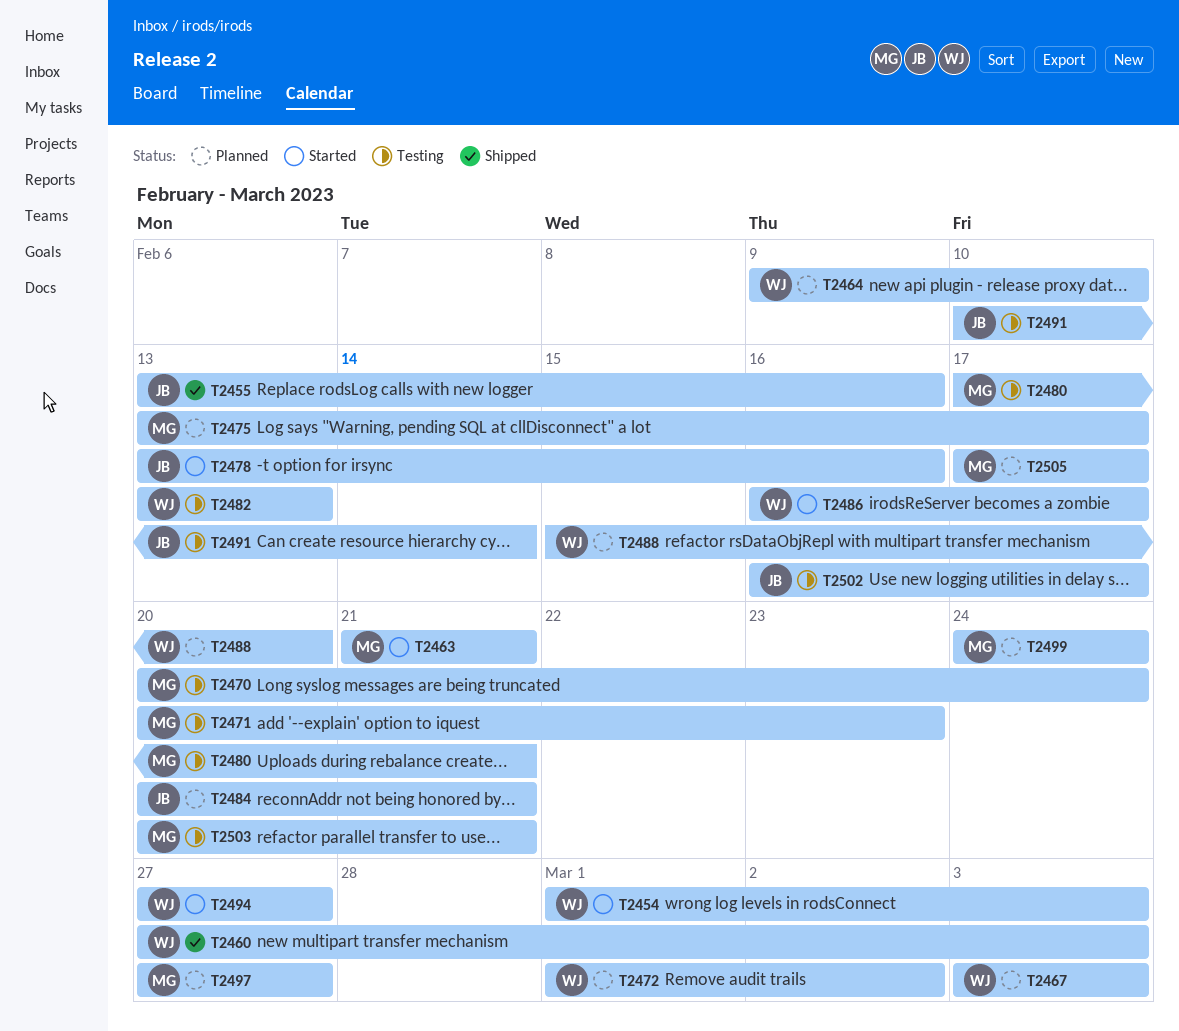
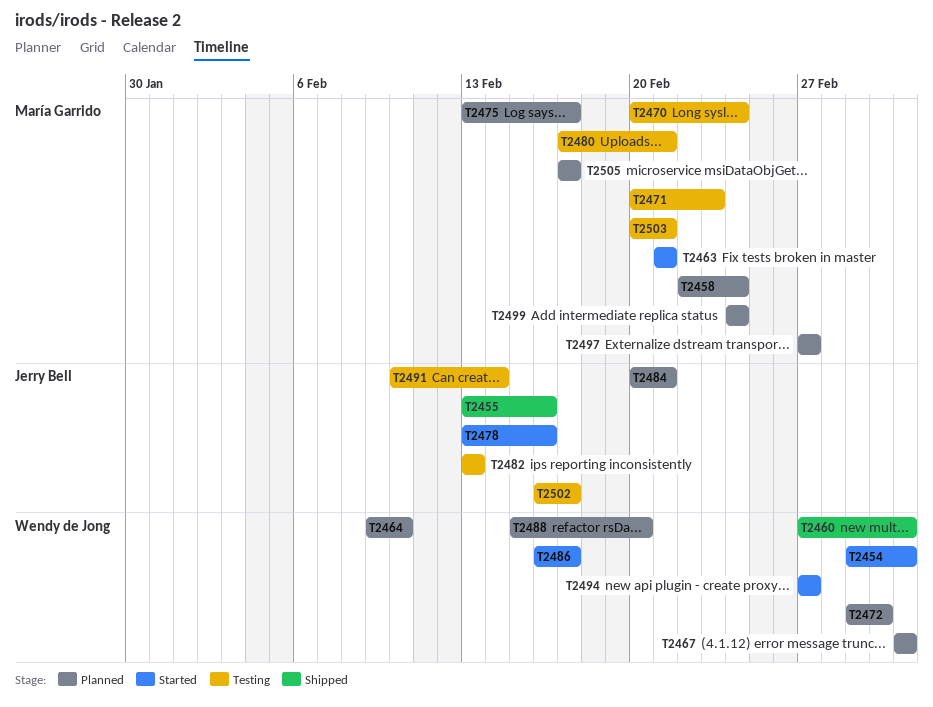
T2458: none -> present
T2482, owner: Wendy de Jong -> Jerry Bell

